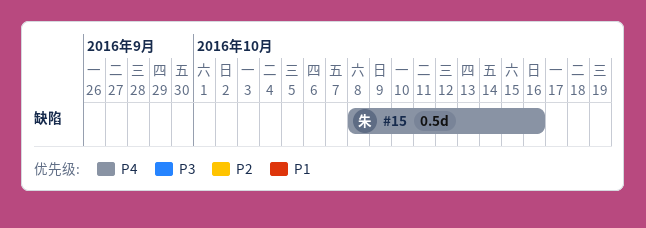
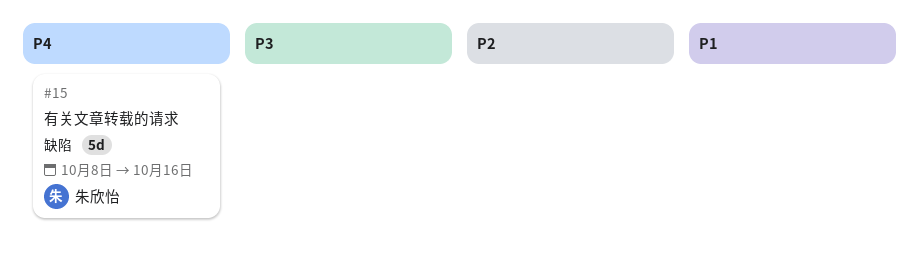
#15, estimate: 0.5d -> 5d

